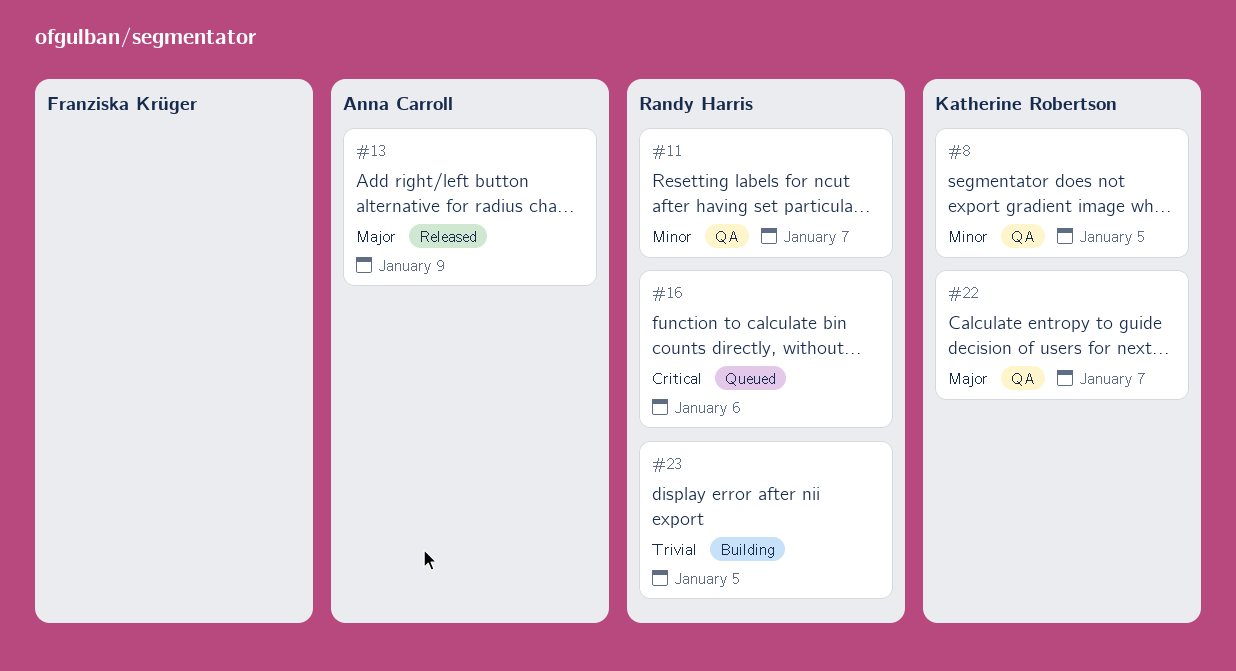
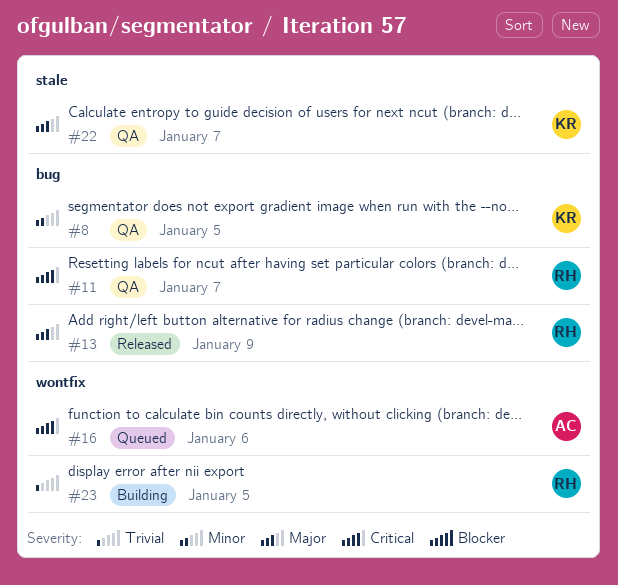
#11, priority: Minor -> Critical
#13, owner: Anna Carroll -> Randy Harris
#16, owner: Randy Harris -> Anna Carroll

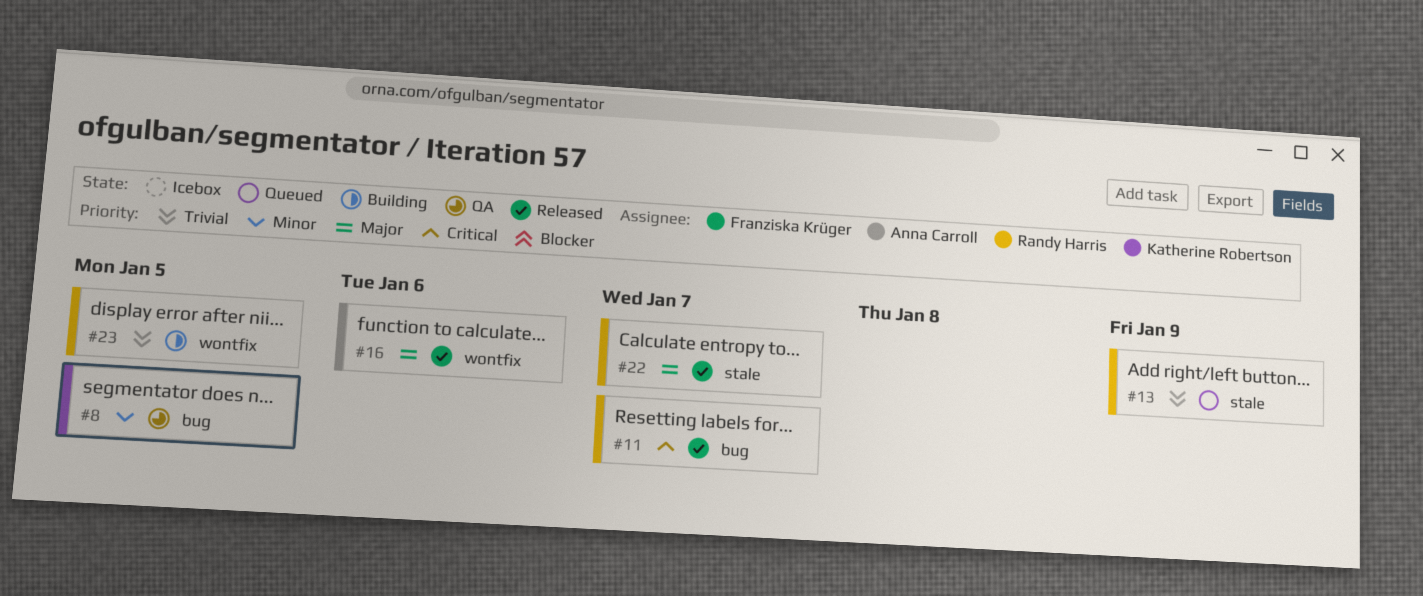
#11, status: QA -> Released
#13, status: Released -> Queued
#13, priority: Major -> Trivial
#13, label: bug -> stale
#16, status: Queued -> Released
#16, priority: Critical -> Major
#22, status: QA -> Released
#22, owner: Katherine Robertson -> Randy Harris

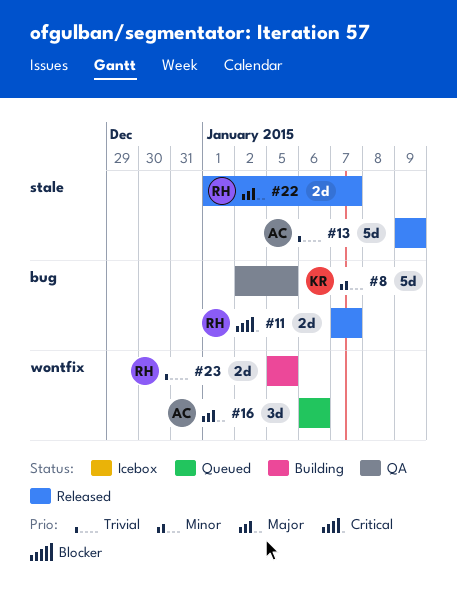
#13, status: Queued -> Released
#13, owner: Randy Harris -> Anna Carroll
#16, status: Released -> Queued

